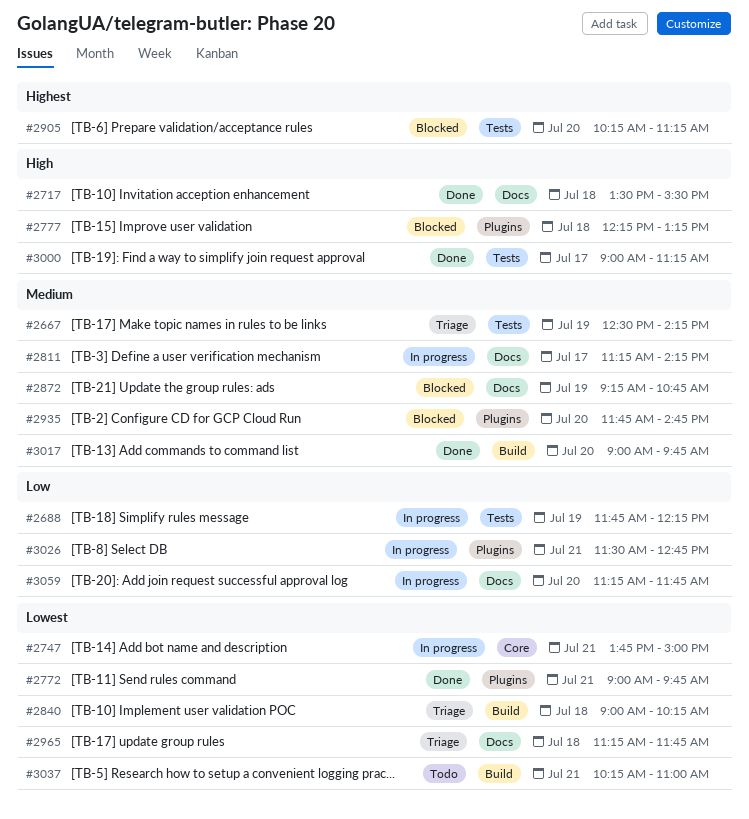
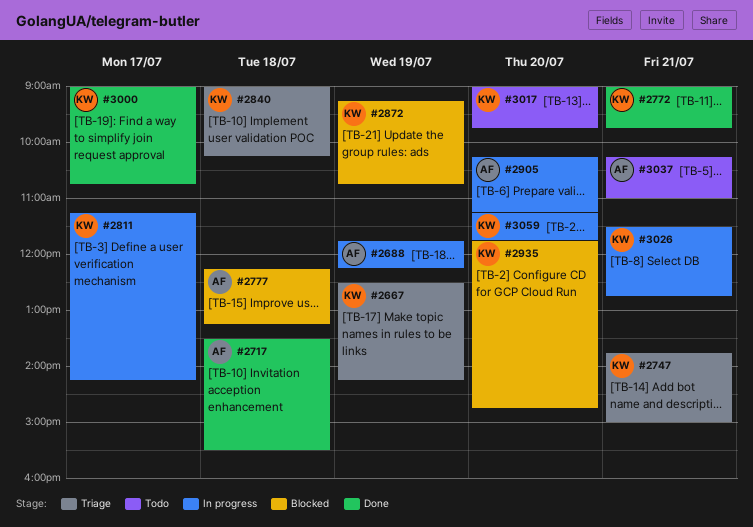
#2747, status: In progress -> Triage
#2905, status: Blocked -> In progress
#2965: present -> none
#3000, ends: 11:15 -> 10:45
#3017, status: Done -> Todo

